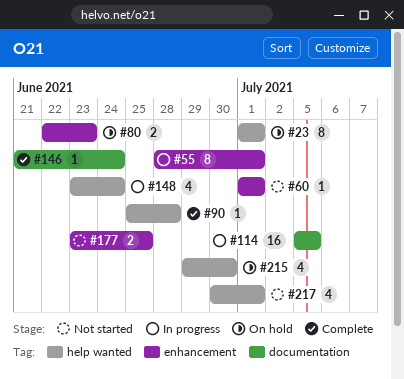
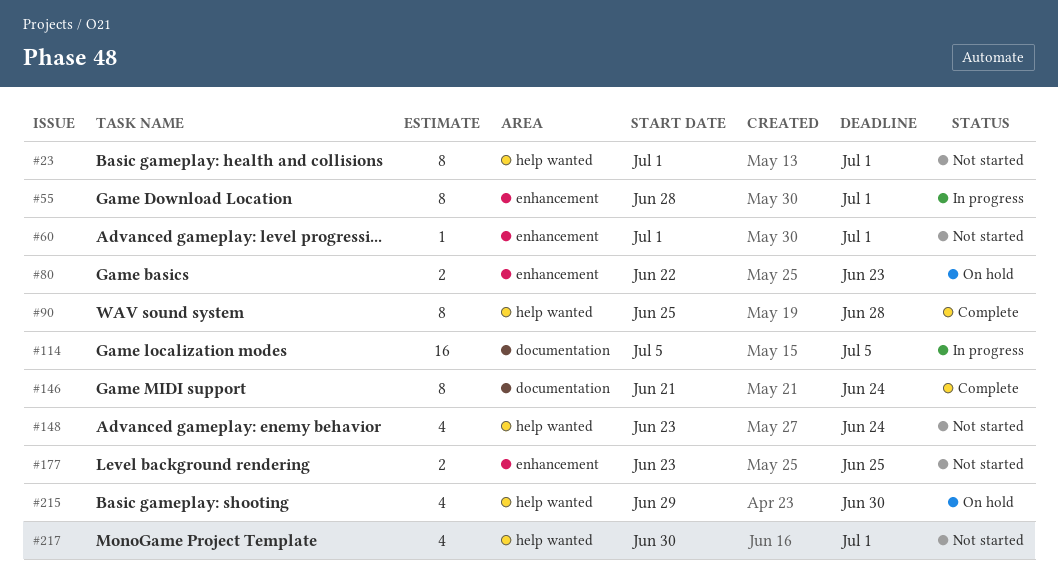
#23, status: On hold -> Not started
#90, estimate: 1 -> 8
#146, estimate: 1 -> 8
#148, status: In progress -> Not started

